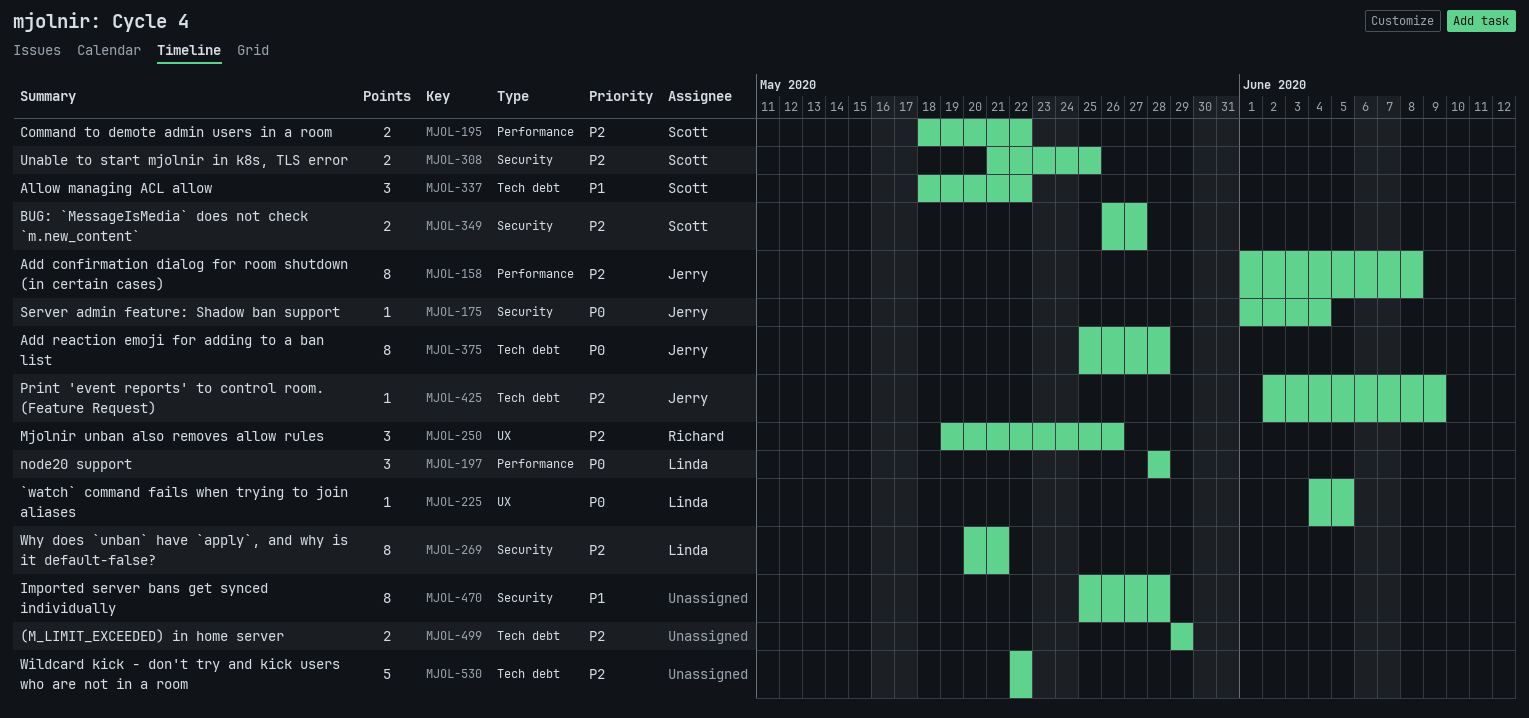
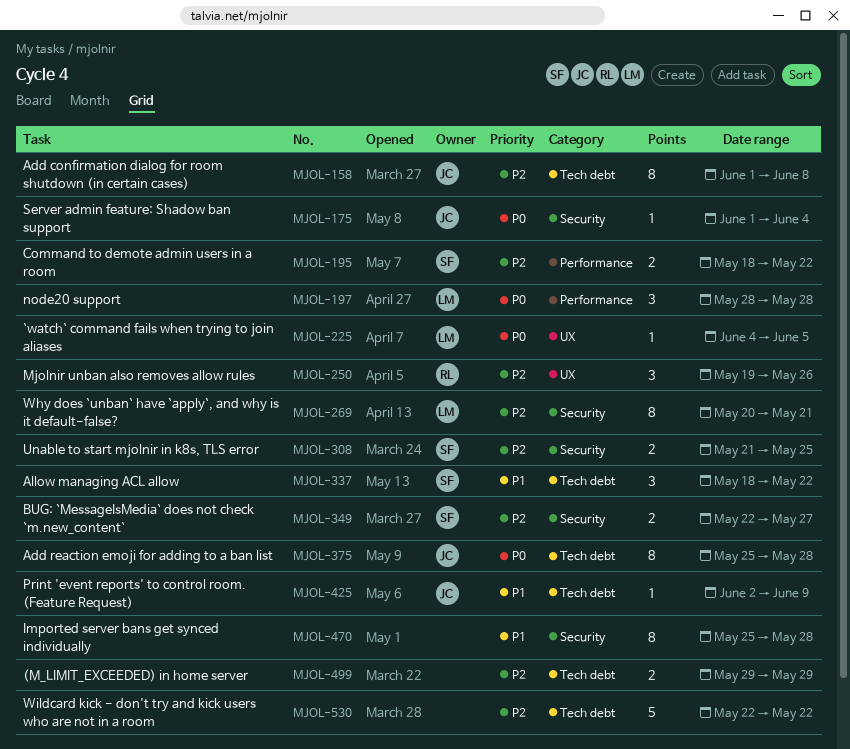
MJOL-158, label: Performance -> Tech debt
MJOL-349, start: May 26 -> May 22
MJOL-425, priority: P2 -> P1

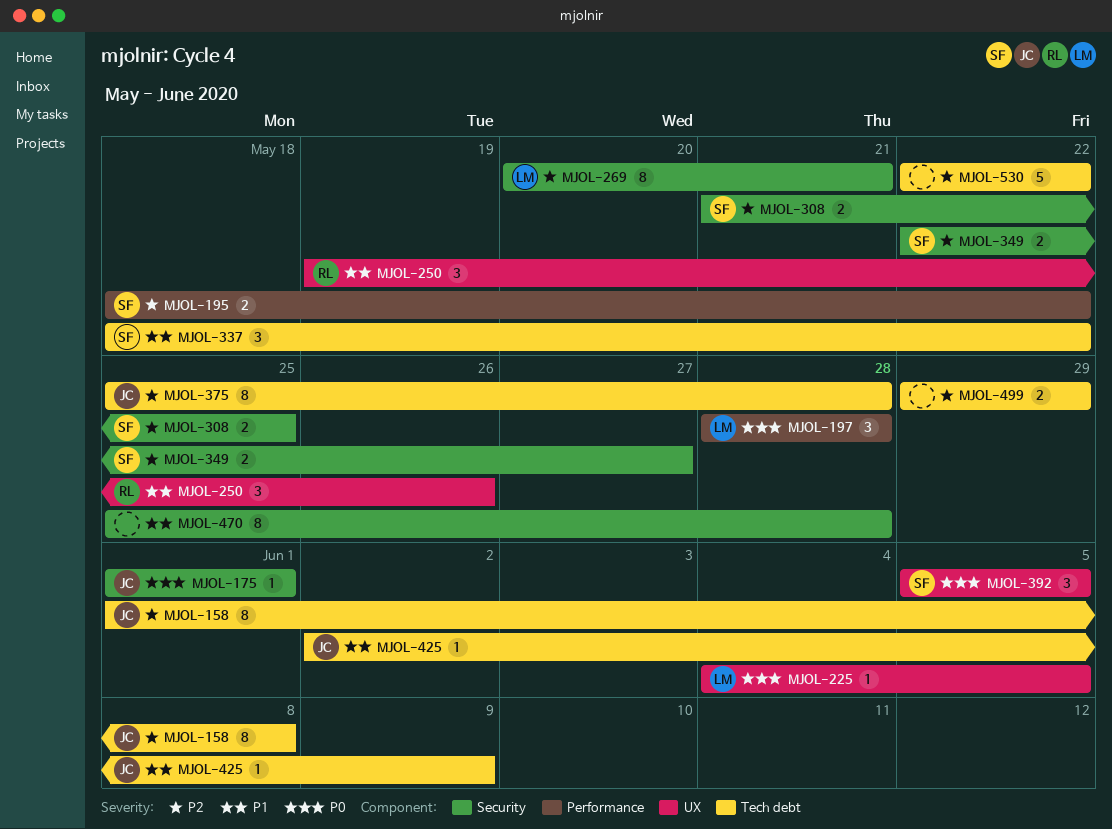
MJOL-175, due: Jun 4 -> Jun 1
MJOL-250, priority: P2 -> P1
MJOL-375, priority: P0 -> P2
MJOL-392: none -> present

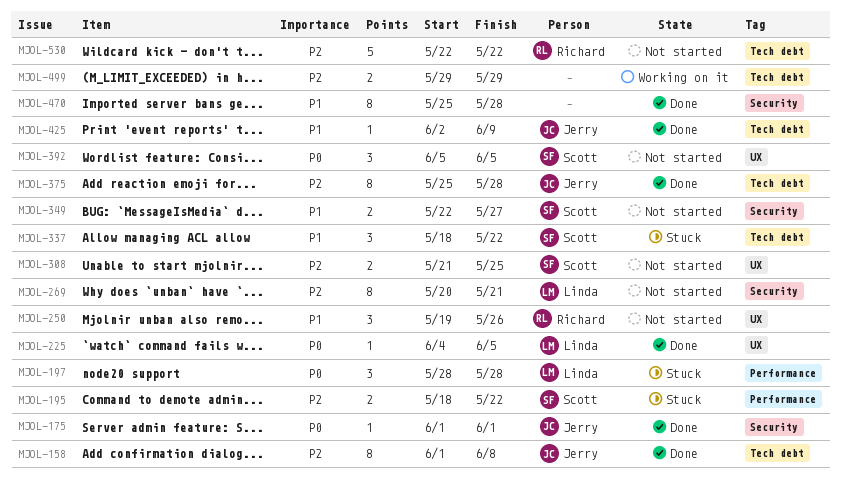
MJOL-308, label: Security -> UX
MJOL-349, priority: P2 -> P1
MJOL-530, owner: none -> Richard

